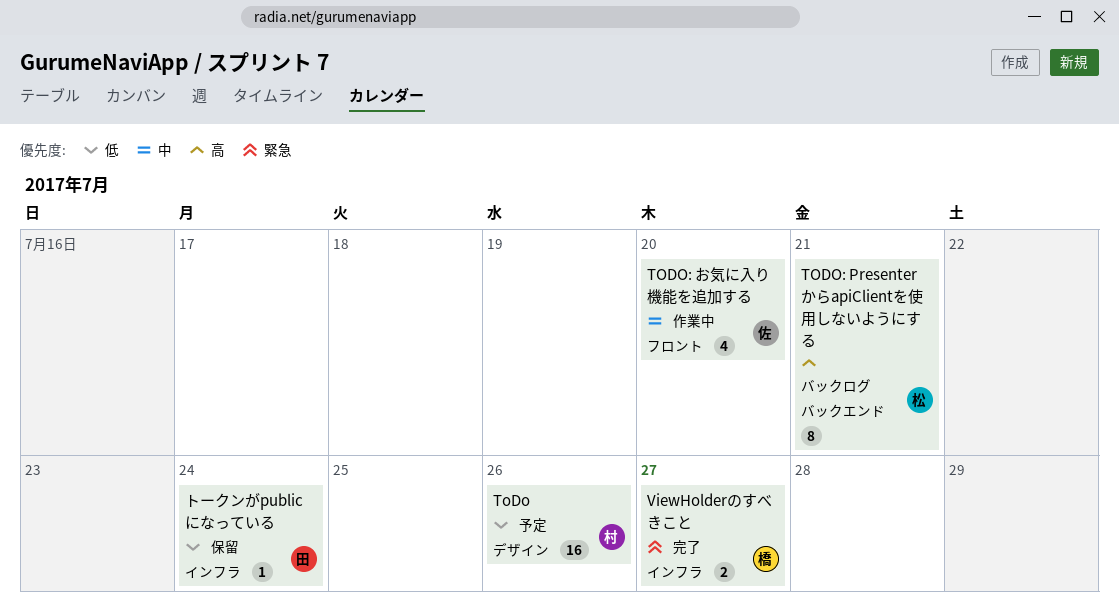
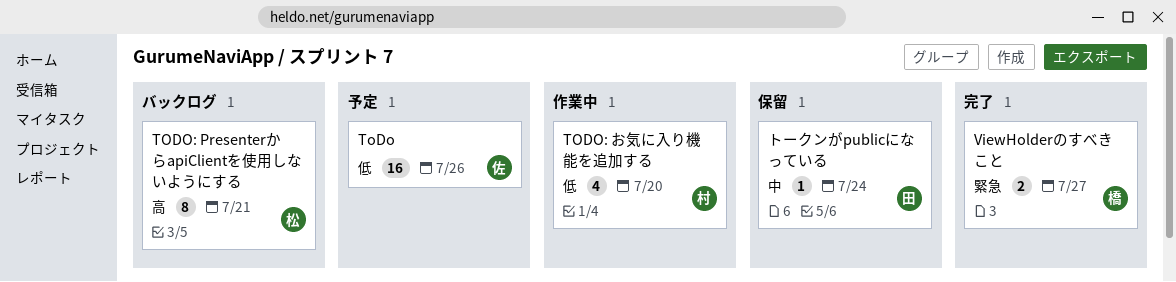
ToDo, owner: 村 -> 佐
TODO: お気に入り機能を追加する, owner: 佐 -> 村
TODO: お気に入り機能を追加する, priority: 中 -> 低
トークンがpublicになっている, priority: 低 -> 中

